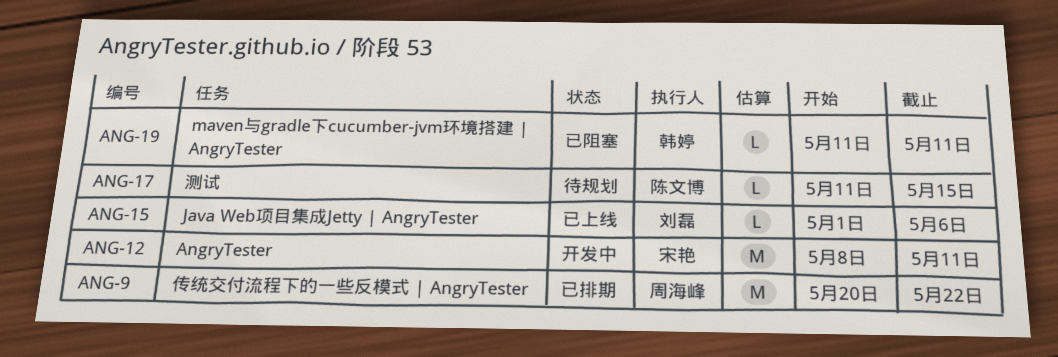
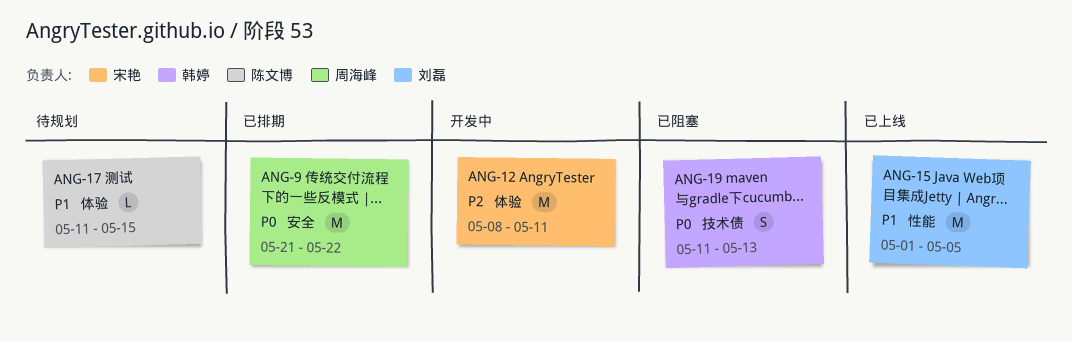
ANG-9, start: May 20 -> May 21
ANG-15, estimate: L -> M
ANG-15, due: May 6 -> May 5
ANG-19, estimate: L -> S
ANG-19, due: May 11 -> May 13

